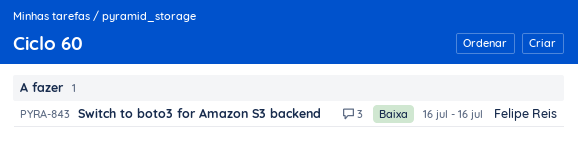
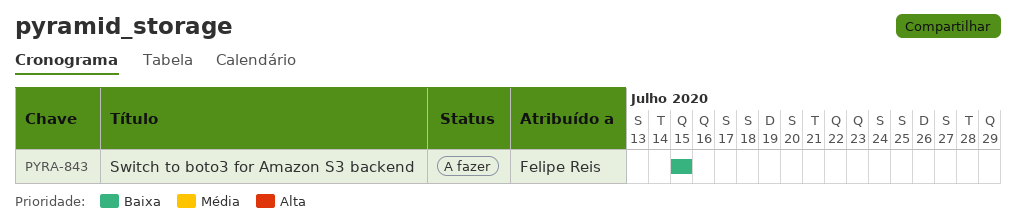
PYRA-843, start: Jul 16 -> Jul 15
PYRA-843, due: Jul 16 -> Jul 15

